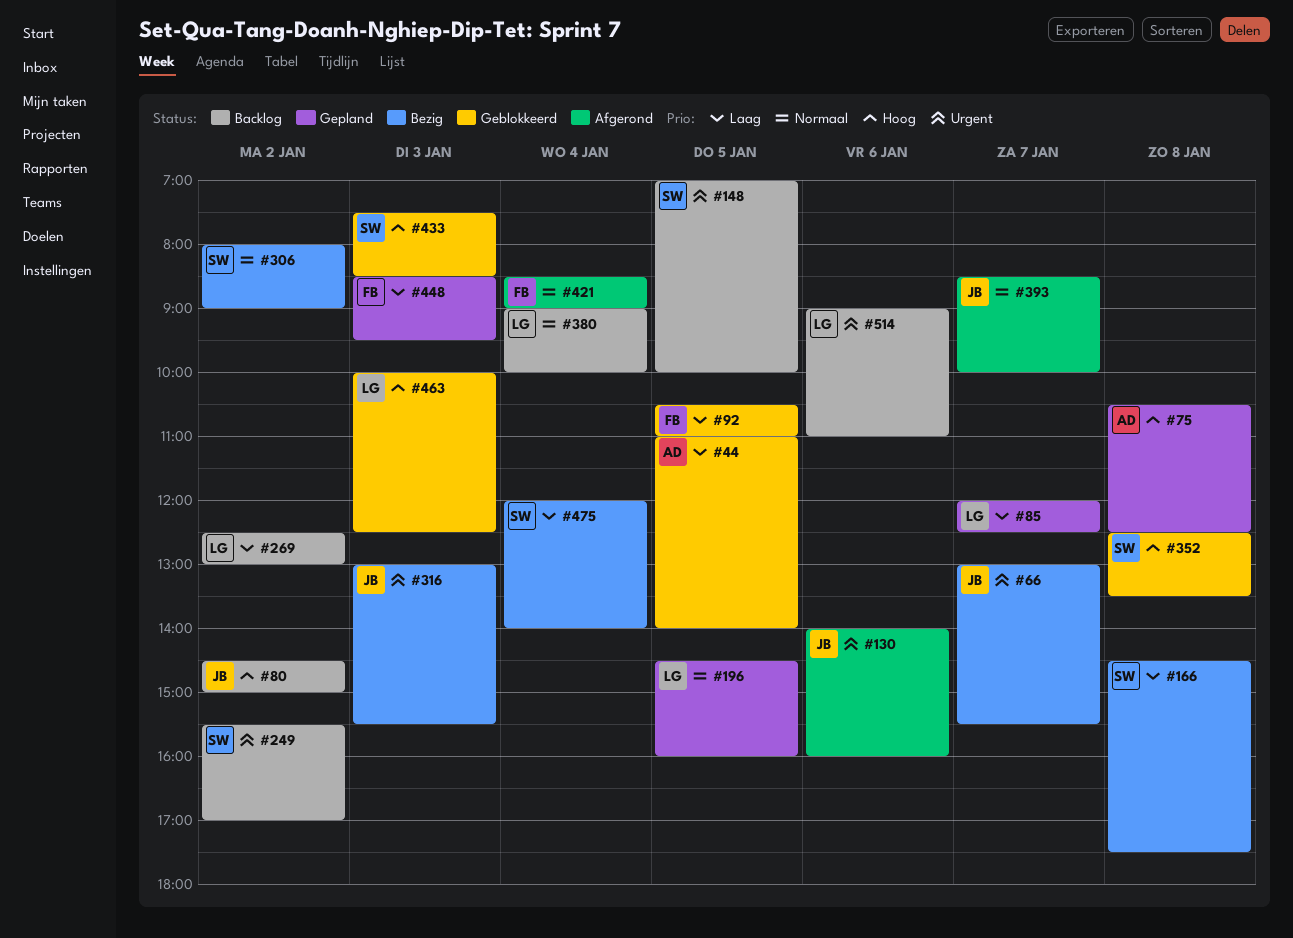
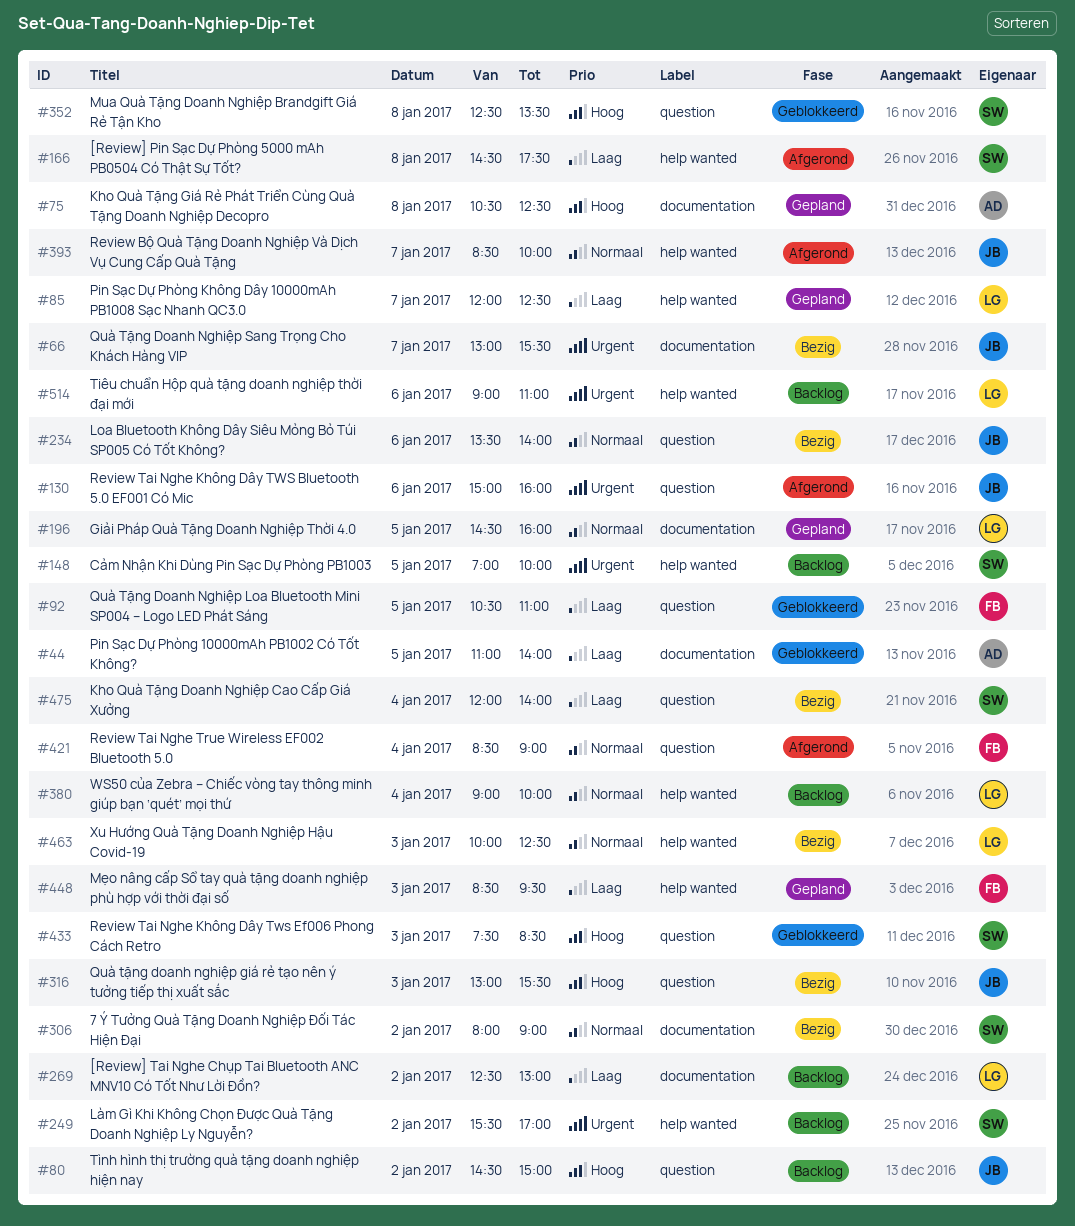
#130, begins: 14:00 -> 15:00
#166, status: Bezig -> Afgerond
#234: none -> present
#316, priority: Urgent -> Hoog
#463, status: Geblokkeerd -> Bezig
#463, priority: Hoog -> Normaal

